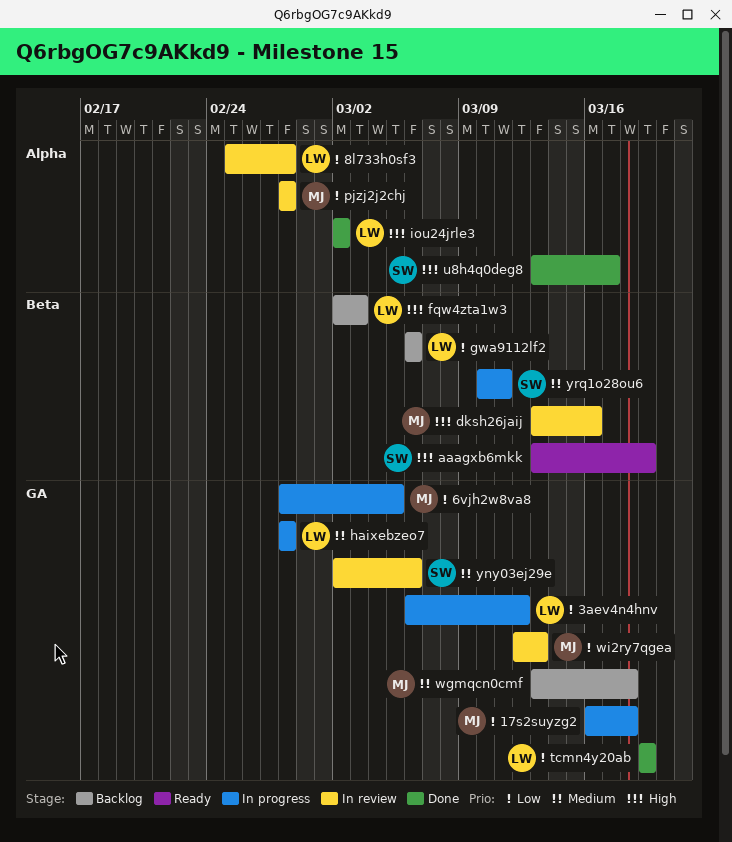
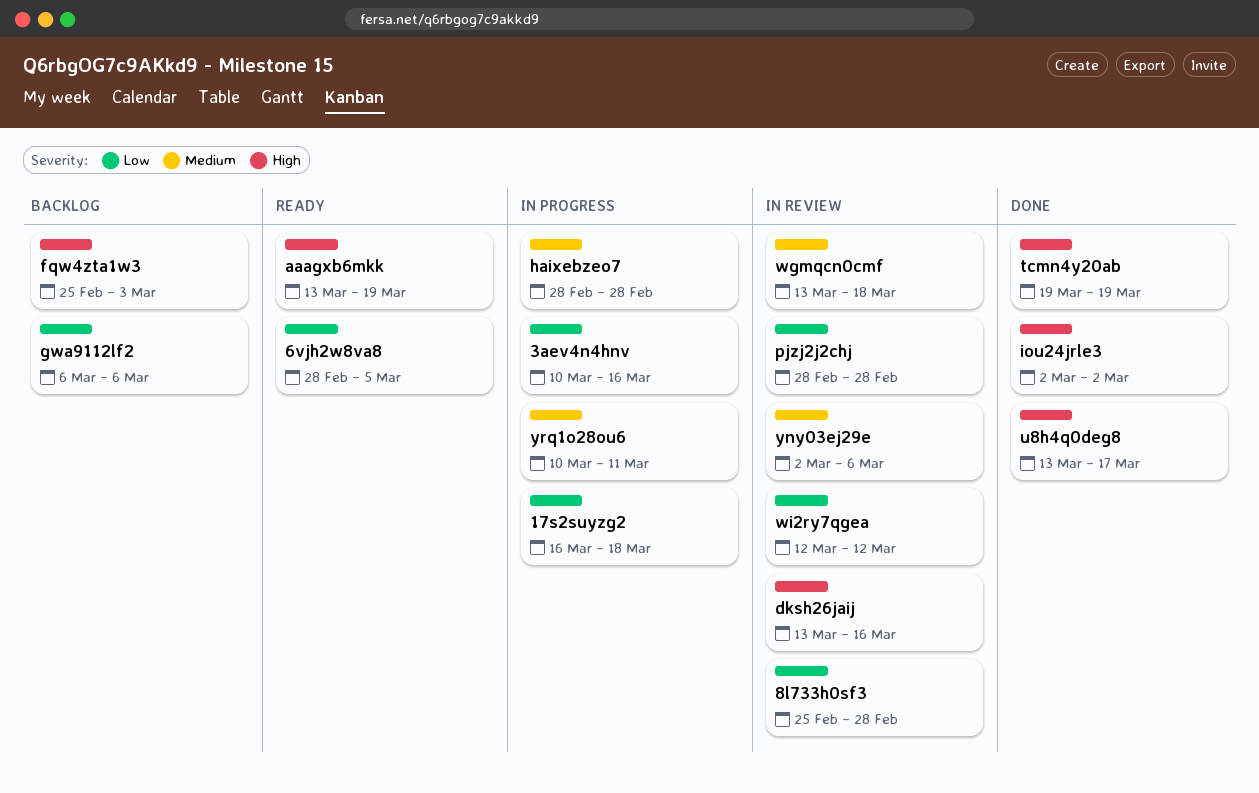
3aev4n4hnv, start: Mar 6 -> Mar 10
3aev4n4hnv, due: Mar 12 -> Mar 16
6vjh2w8va8, status: In progress -> Ready
fqw4zta1w3, start: Mar 2 -> Feb 25
tcmn4y20ab, priority: Low -> High
wgmqcn0cmf, status: Backlog -> In review
wi2ry7qgea, due: Mar 13 -> Mar 12

